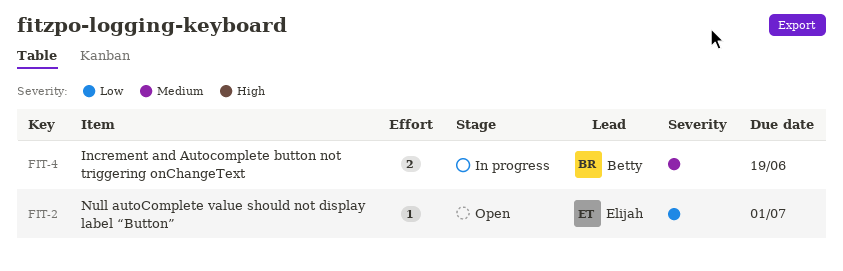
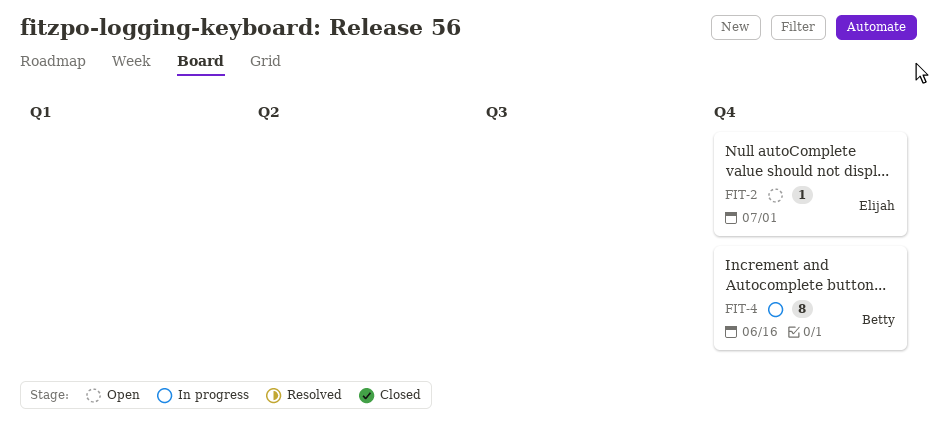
FIT-4, estimate: 2 -> 8
FIT-4, due: Jun 19 -> Jun 16

